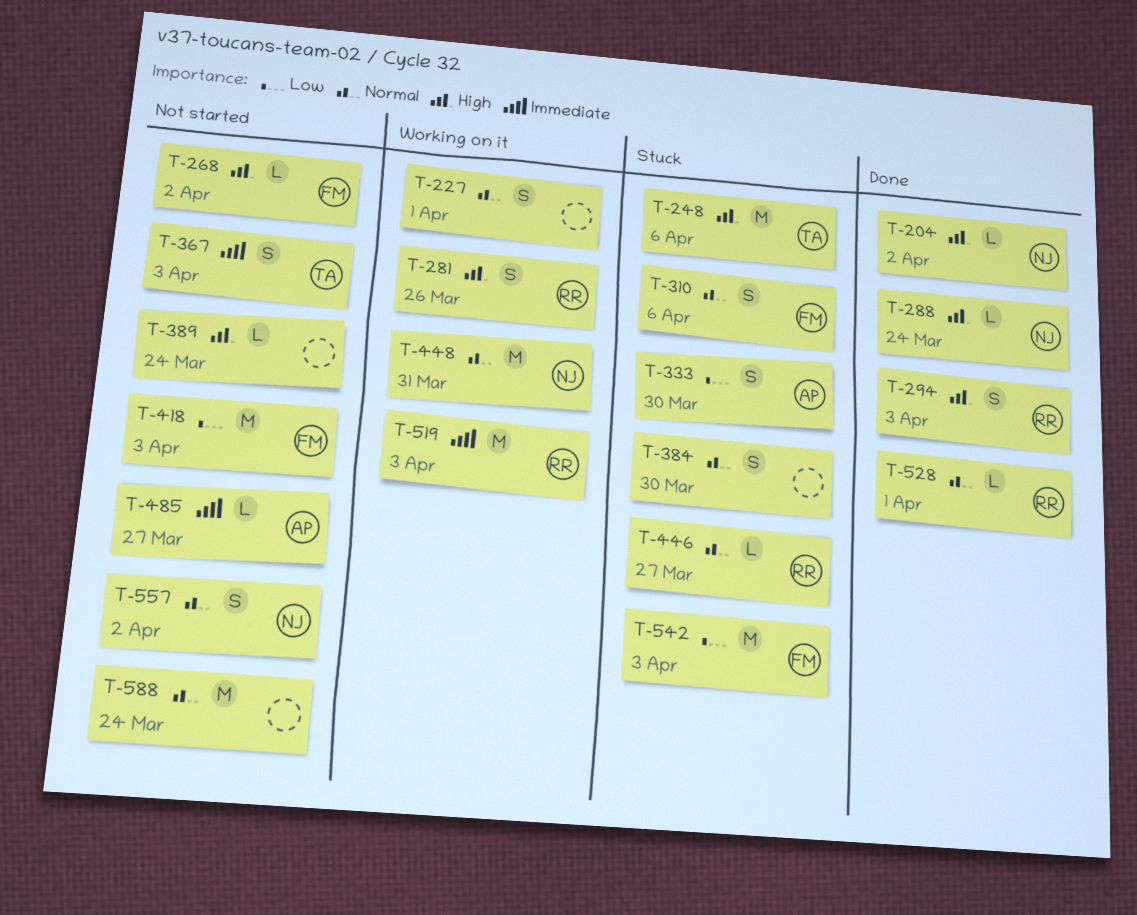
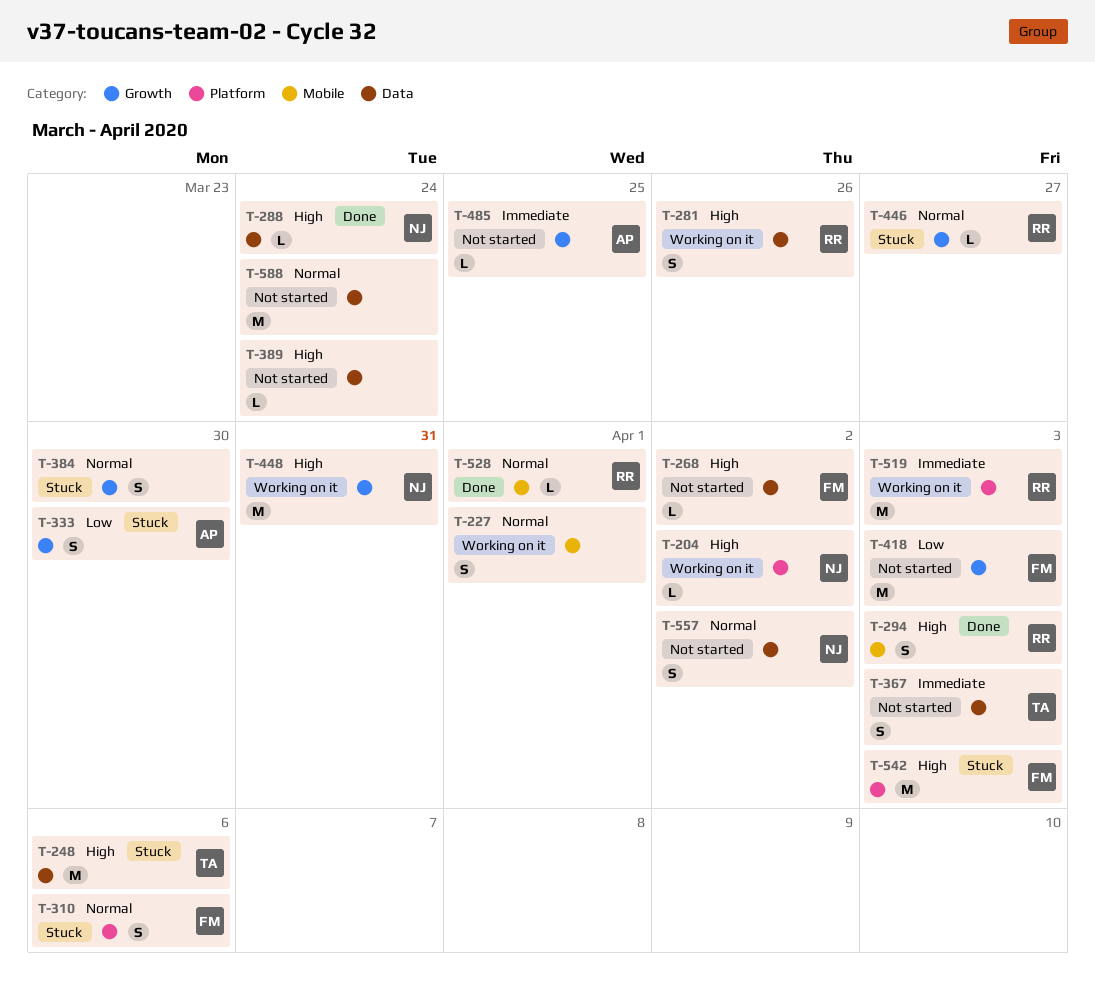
T-204, status: Done -> Working on it
T-448, priority: Normal -> High
T-485, due: Mar 27 -> Mar 25
T-542, priority: Low -> High

